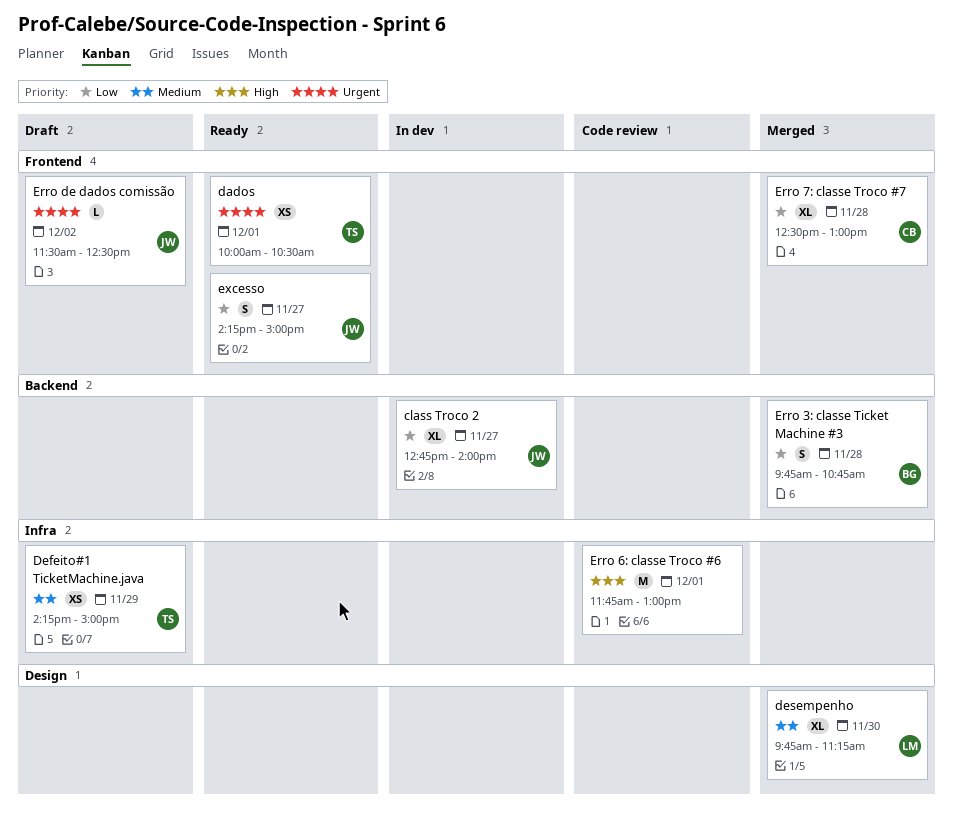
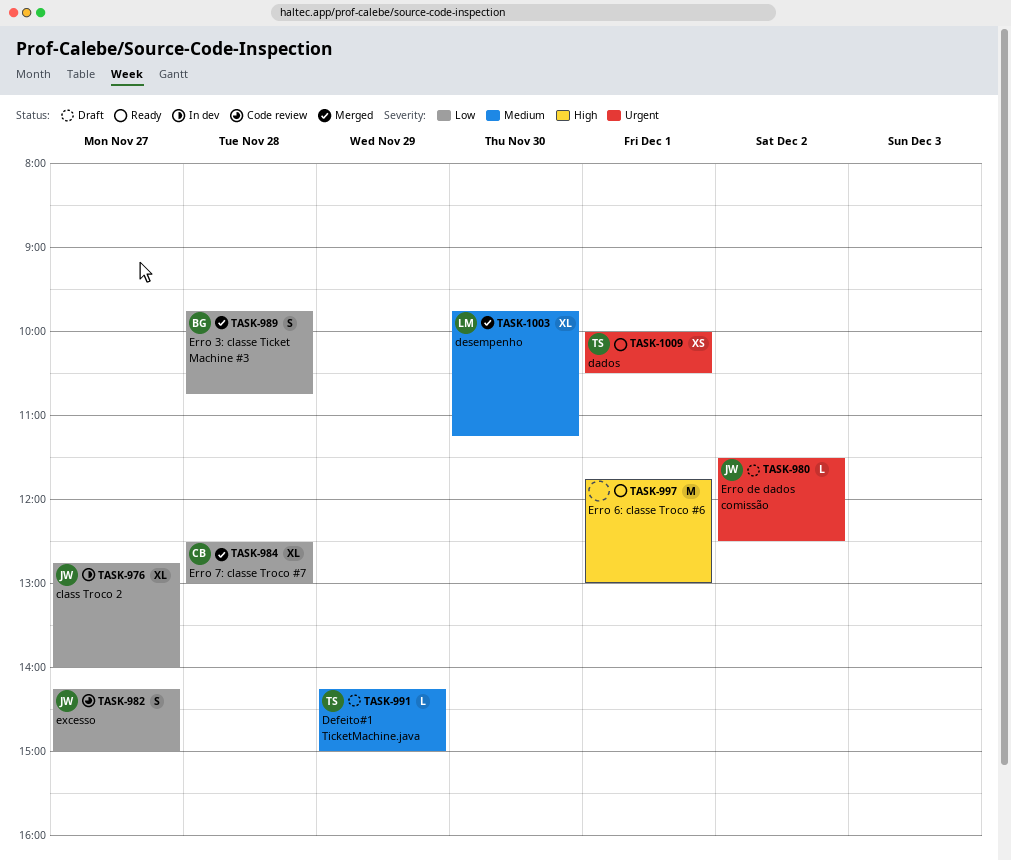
Defeito#1 TicketMachine.java, estimate: XS -> L
Erro 6: classe Troco #6, status: Code review -> Ready
excesso, status: Ready -> Code review

